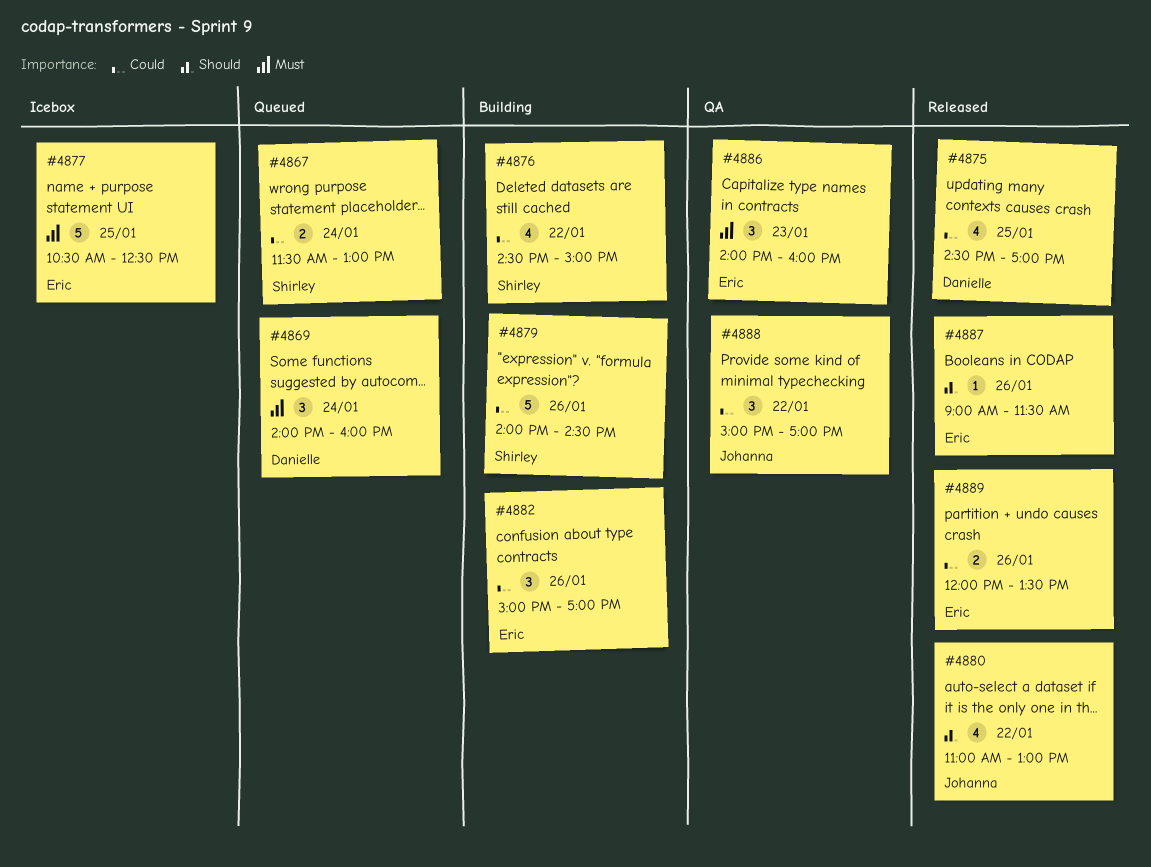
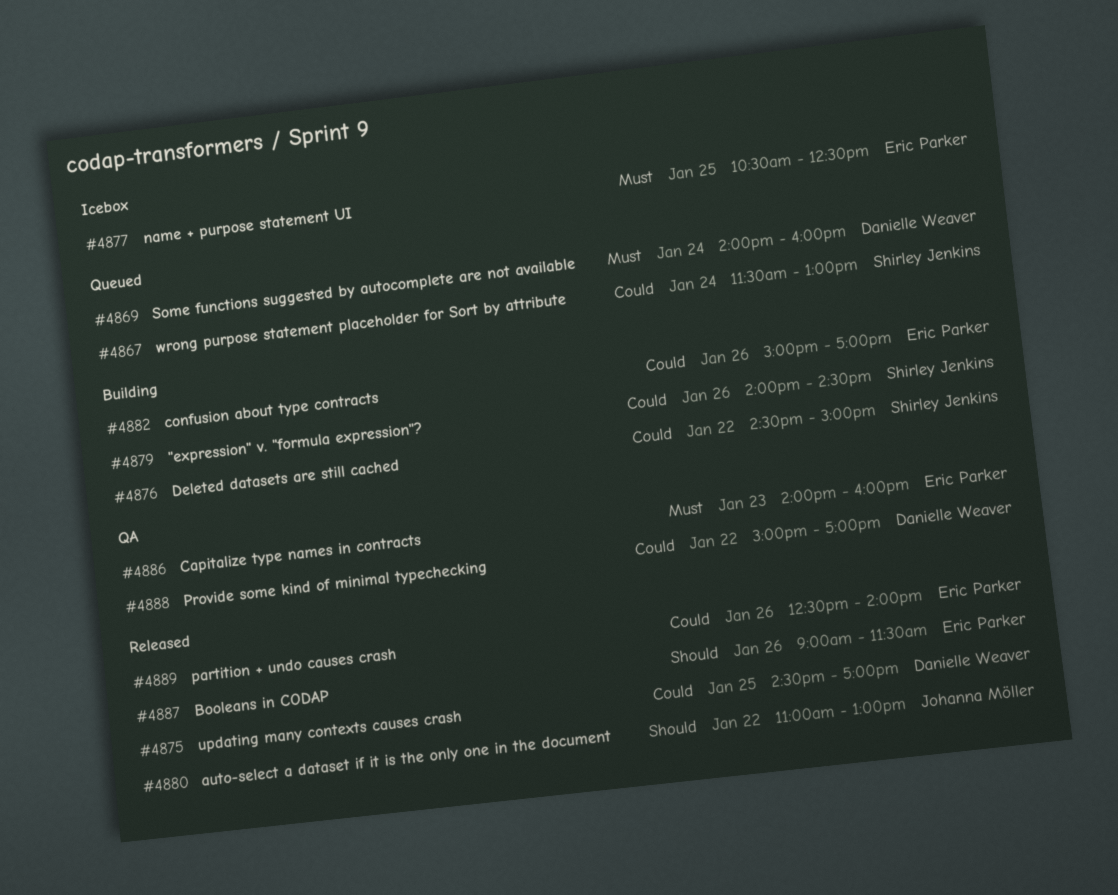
#4888, owner: Johanna Möller -> Danielle Weaver
#4889, begins: 12:00 -> 12:30
#4889, ends: 13:30 -> 14:00

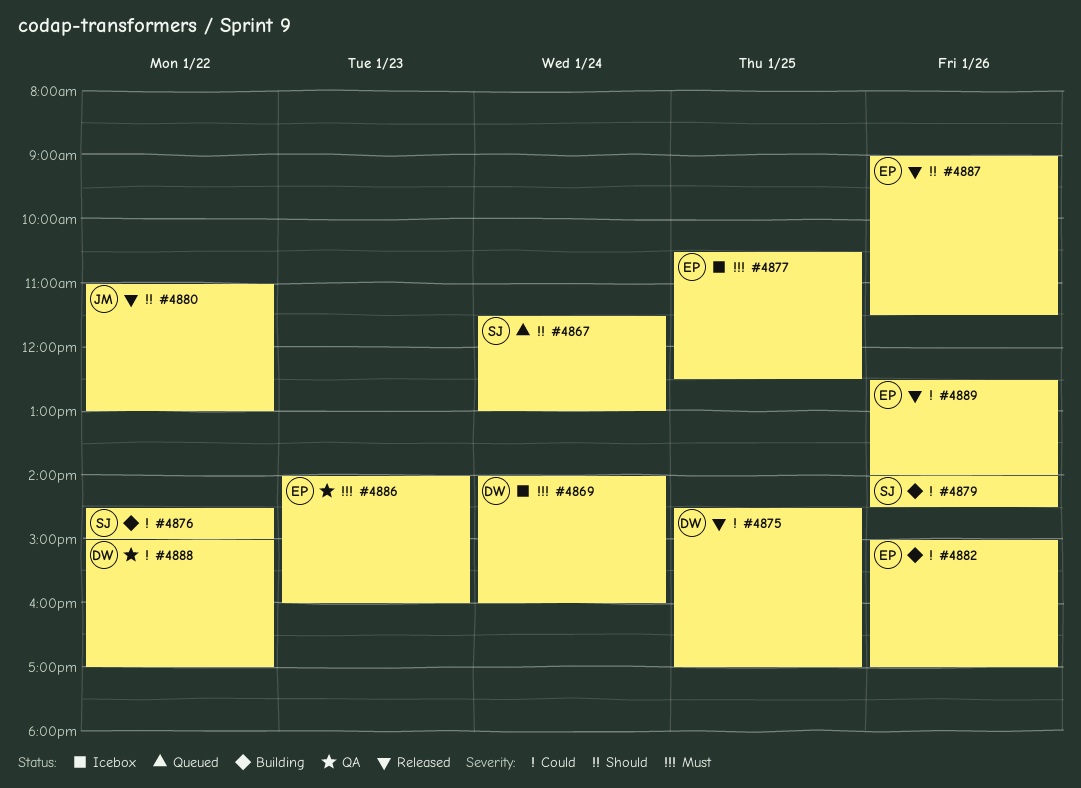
#4867, priority: Could -> Should
#4869, status: Queued -> Icebox

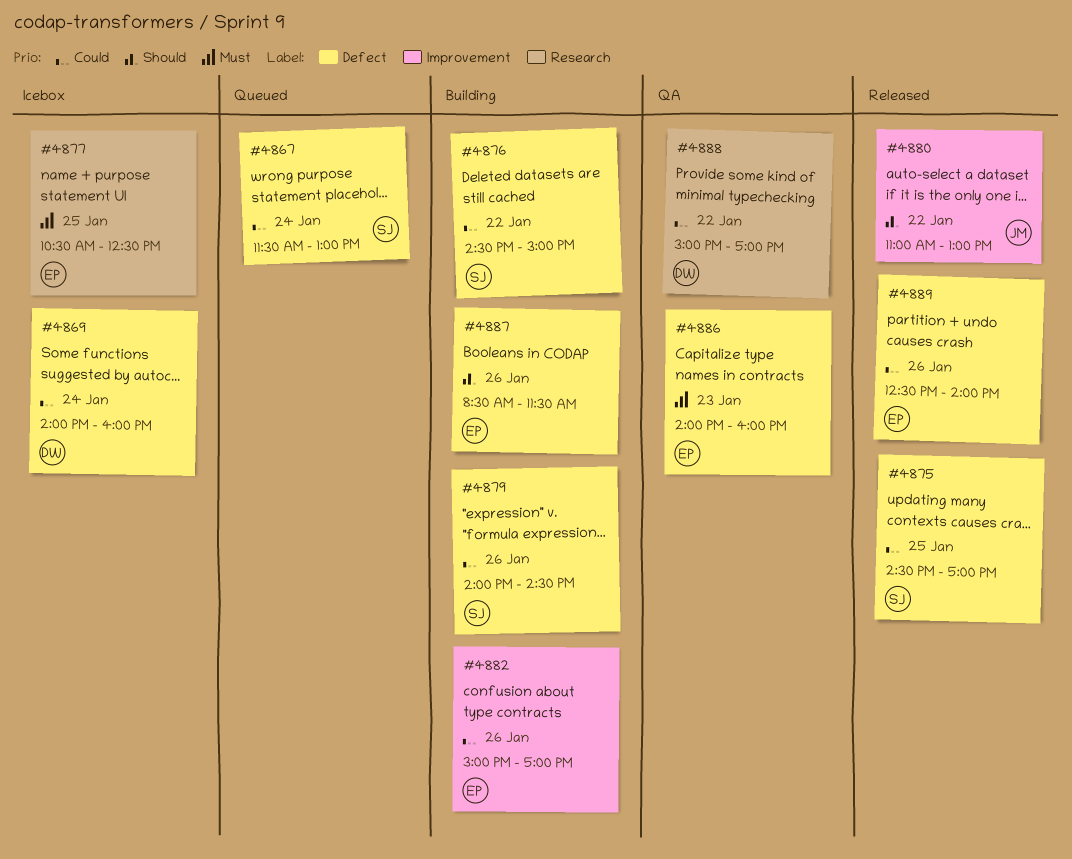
#4867, priority: Should -> Could
#4869, priority: Must -> Could
#4875, owner: DW -> SJ
#4887, status: Released -> Building
#4887, begins: 09:00 -> 08:30

